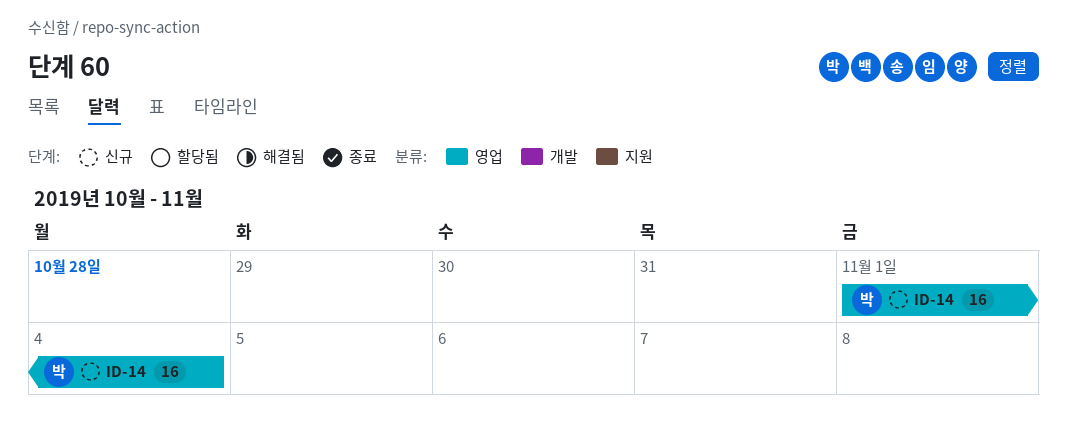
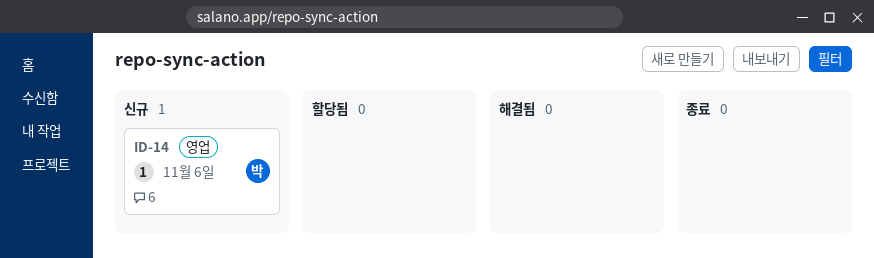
ID-14, estimate: 16 -> 1
ID-14, due: Nov 4 -> Nov 6

